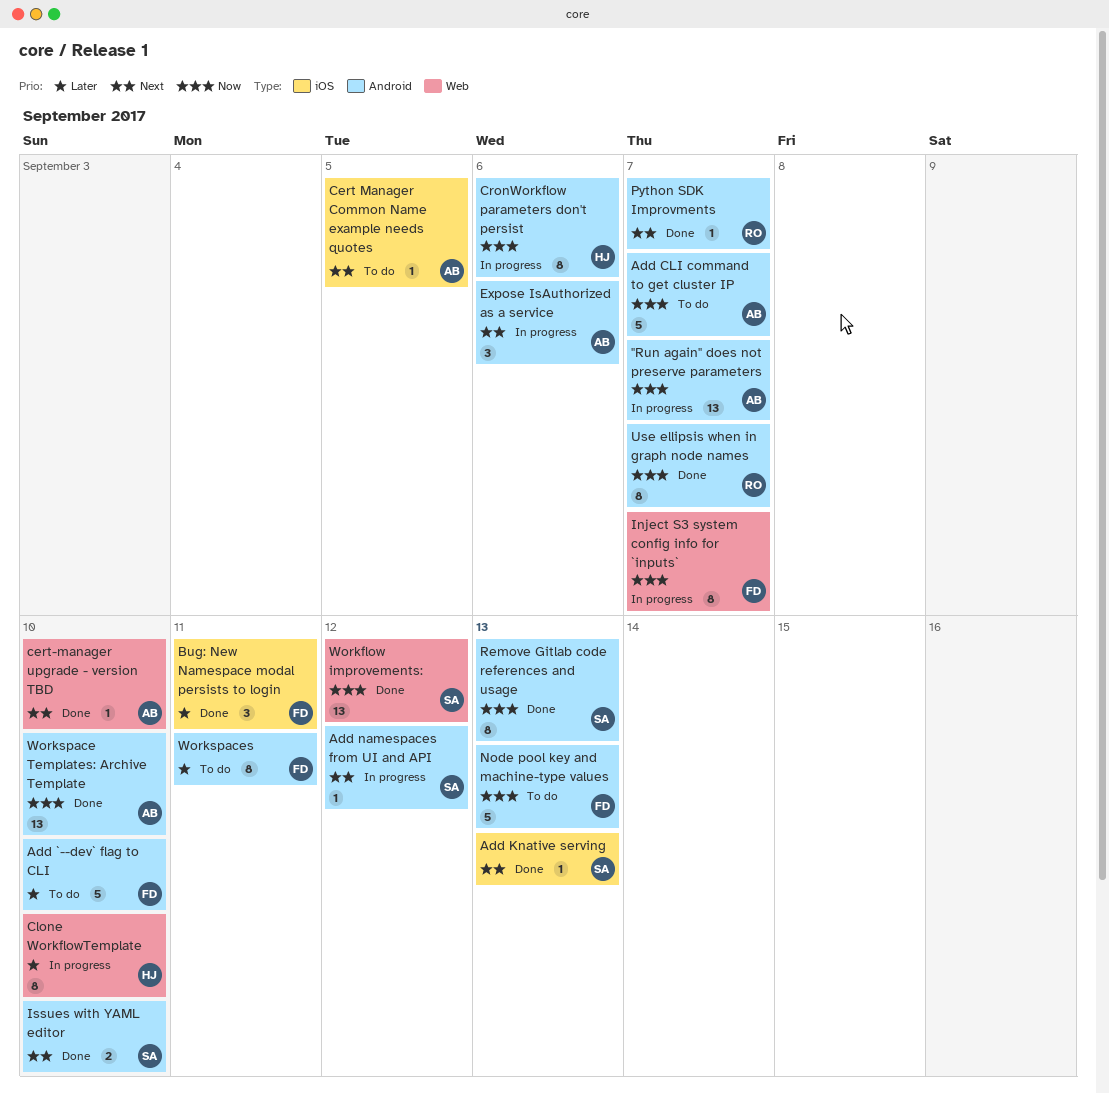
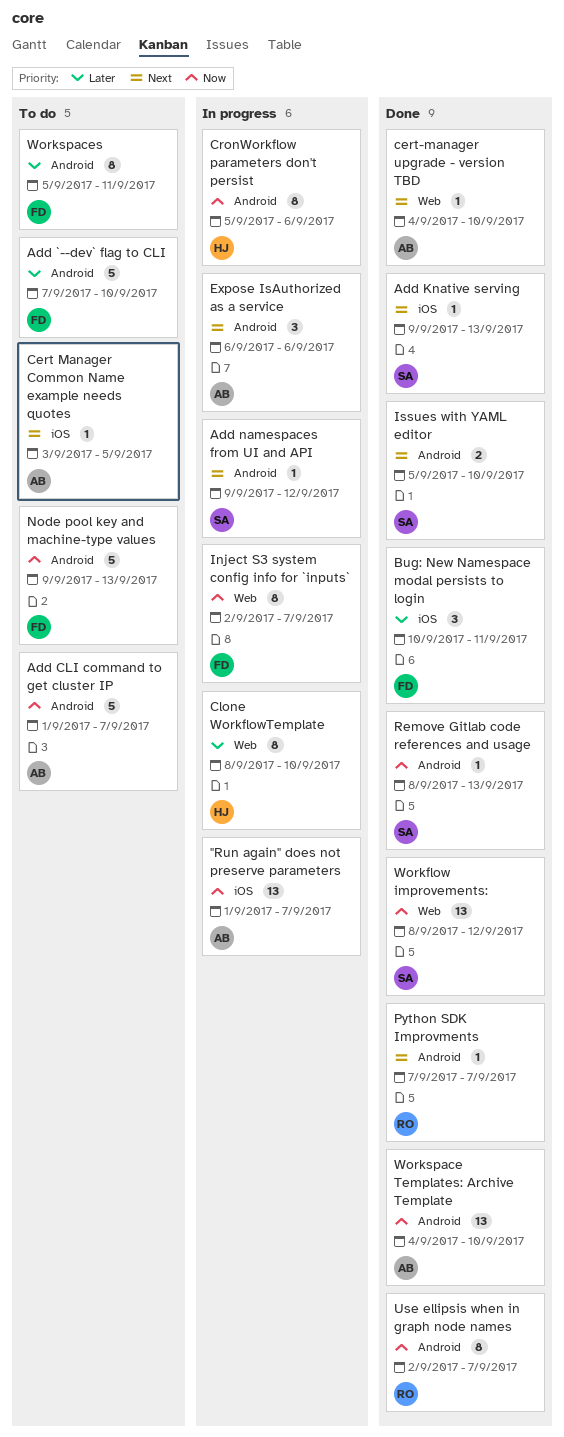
"Run again" does not preserve parameters, label: Android -> iOS
Remove Gitlab code references and usage, estimate: 8 -> 1

